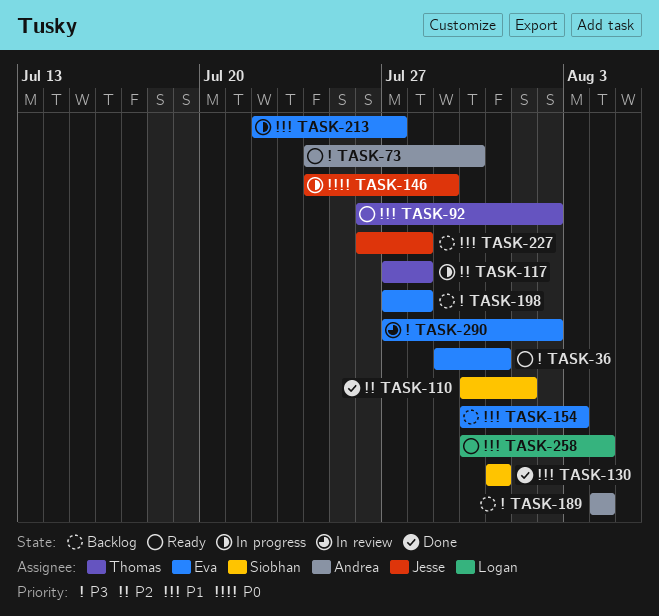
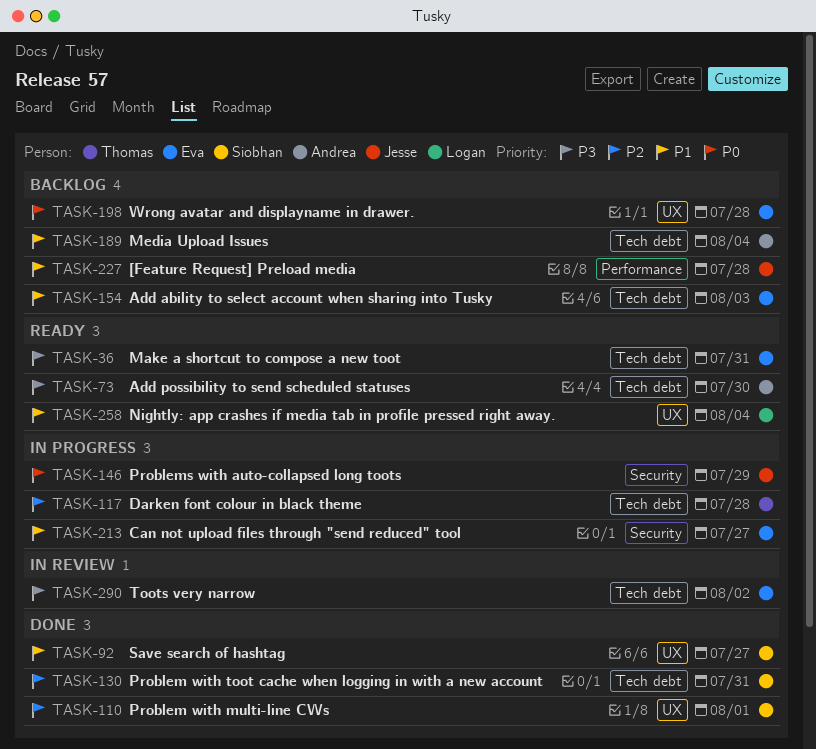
TASK-92, status: Ready -> Done
TASK-92, owner: Thomas -> Siobhan
TASK-92, due: Aug 2 -> Jul 27
TASK-130, priority: P1 -> P2
TASK-189, priority: P3 -> P1
TASK-198, priority: P3 -> P0

